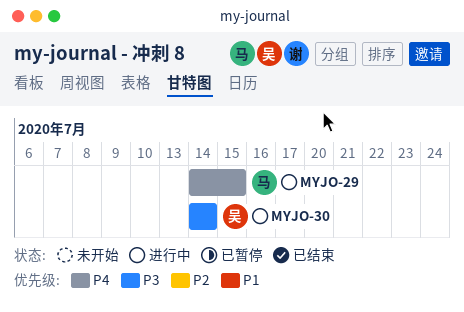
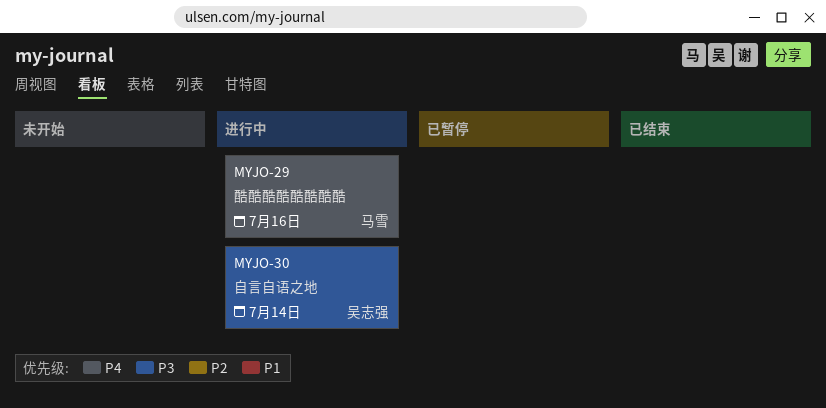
MYJO-29, due: Jul 15 -> Jul 16

